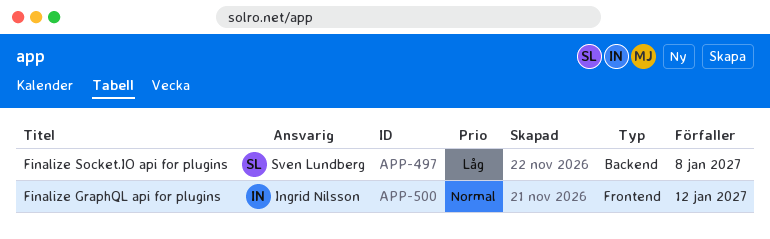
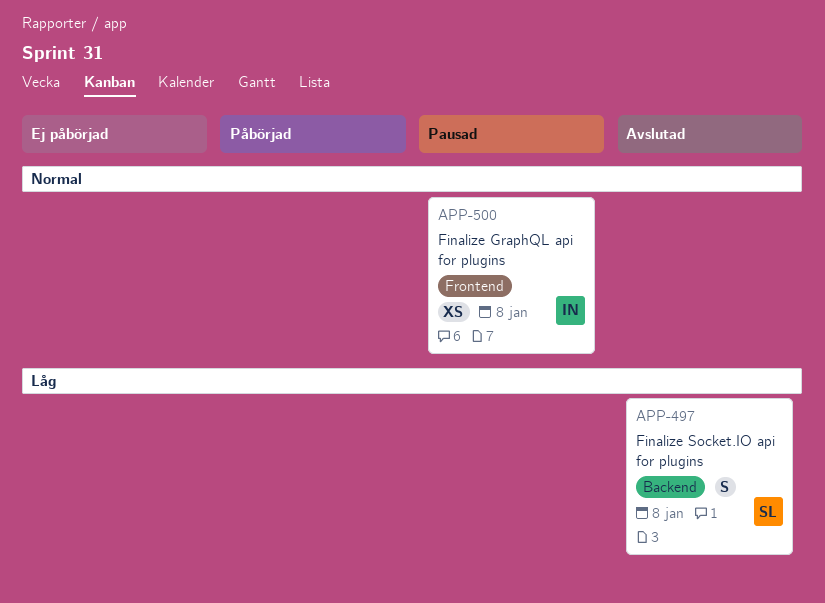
APP-500, due: Jan 12 -> Jan 8

